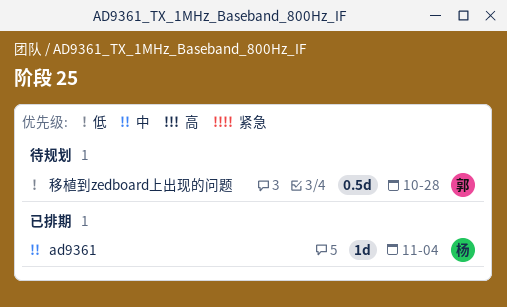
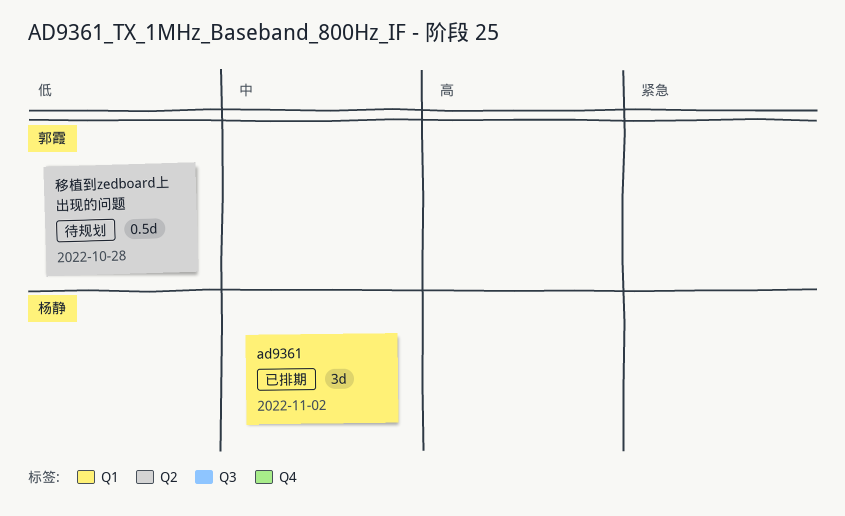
ad9361, estimate: 1d -> 3d
ad9361, due: Nov 4 -> Nov 2

